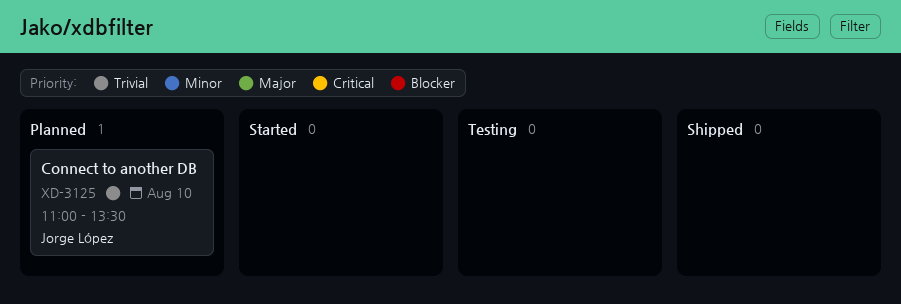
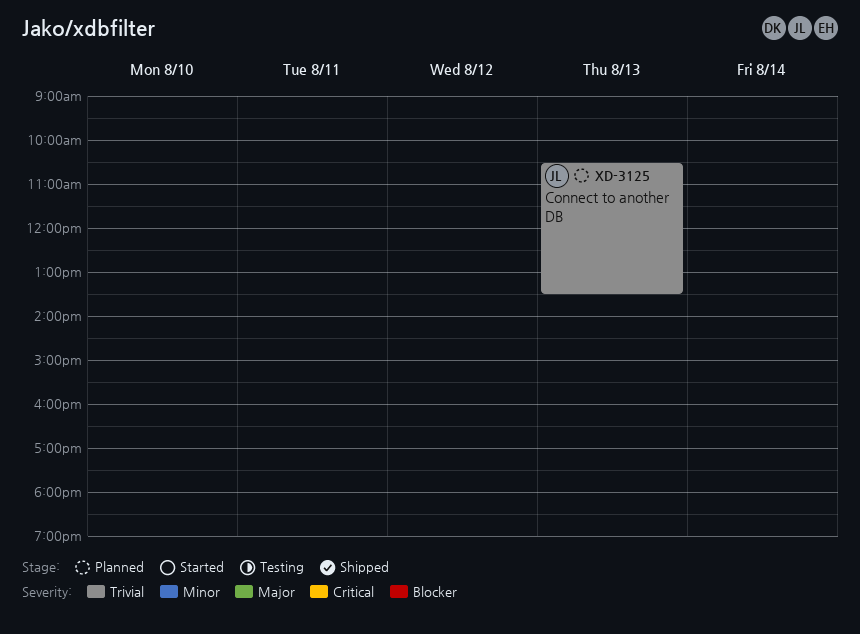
XD-3125, day: Aug 10 -> Aug 13
XD-3125, begins: 11:00 -> 10:30

